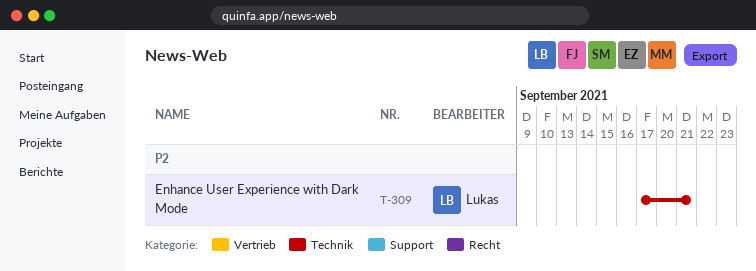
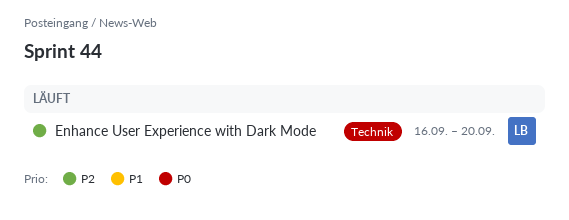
Enhance User Experience with Dark Mode, start: Sep 17 -> Sep 16
Enhance User Experience with Dark Mode, due: Sep 21 -> Sep 20

